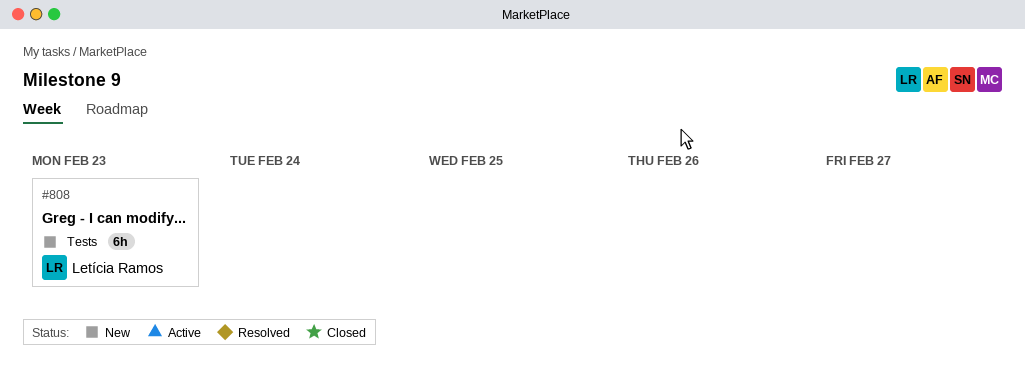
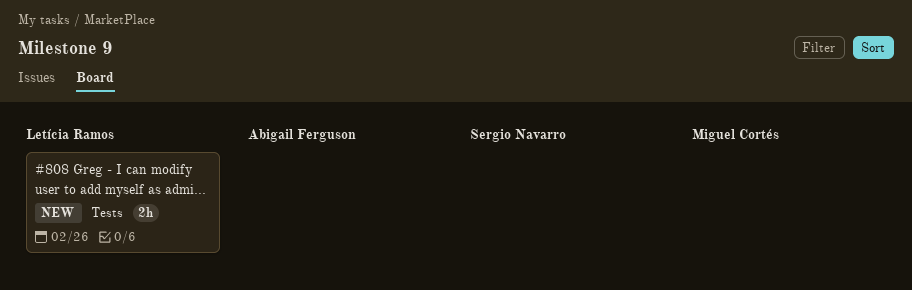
#808, estimate: 6h -> 2h
#808, due: Feb 23 -> Feb 26

